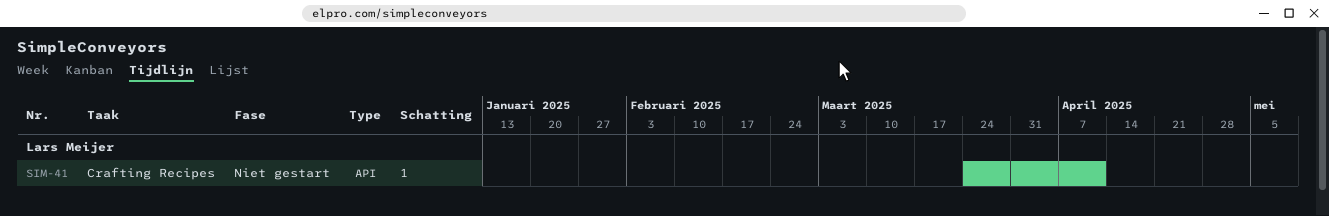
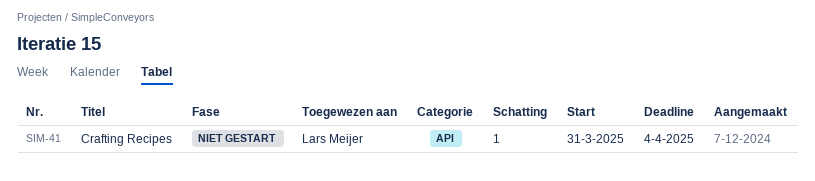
SIM-41, start: Mar 24 -> Mar 31
SIM-41, due: Apr 11 -> Apr 4

